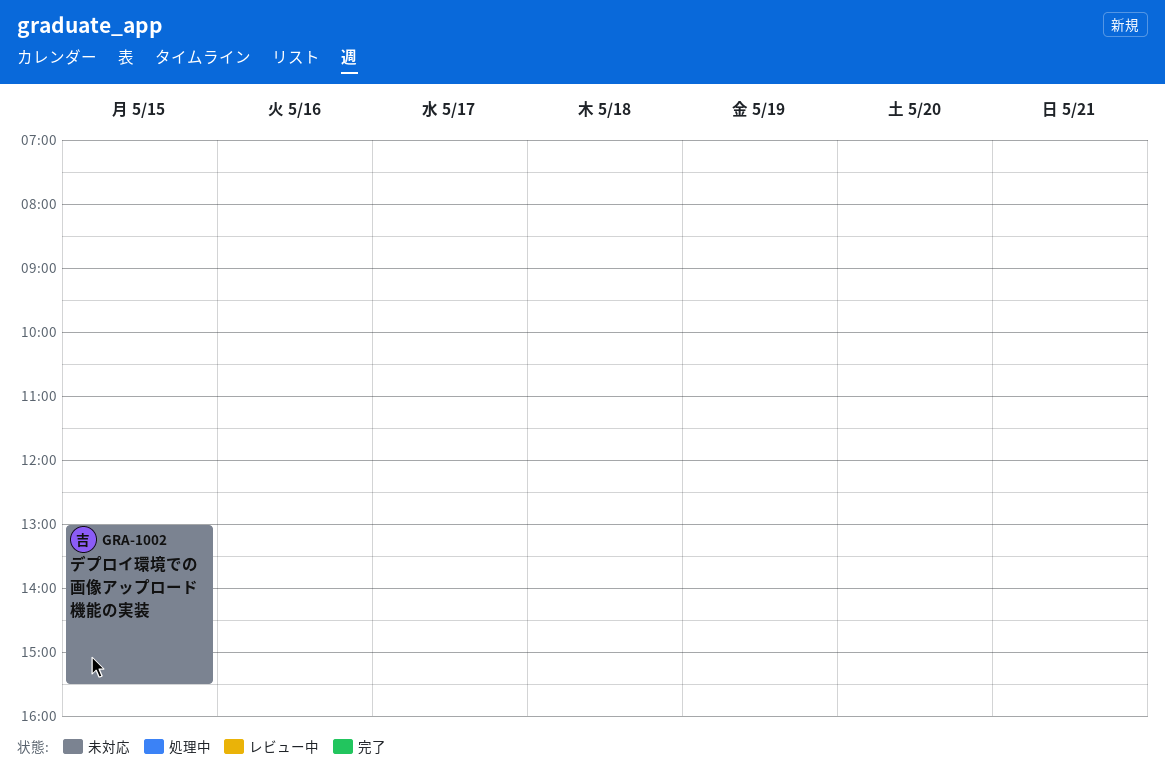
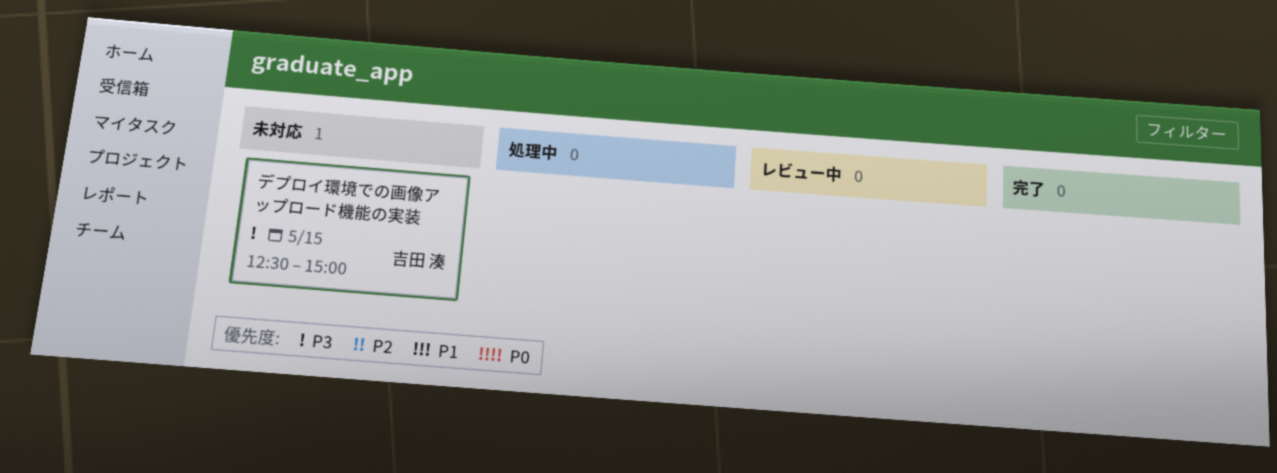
デプロイ環境での画像アップロード機能の実装, begins: 13:00 -> 12:30
デプロイ環境での画像アップロード機能の実装, ends: 15:30 -> 15:00

